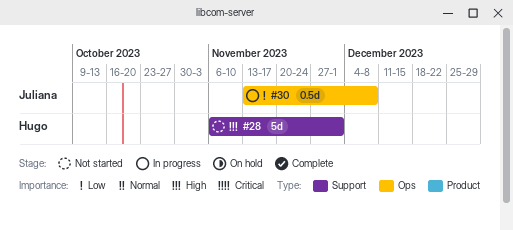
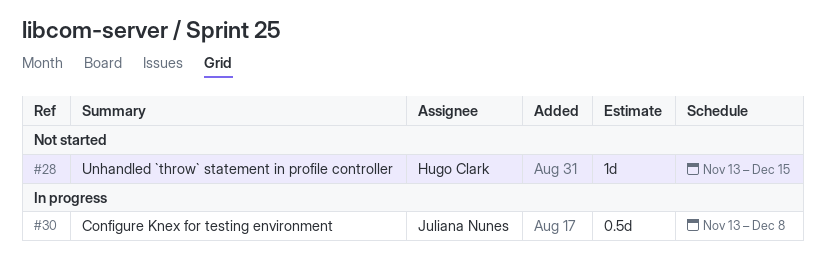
#28, estimate: 5d -> 1d
#28, start: Nov 6 -> Nov 13
#28, due: Dec 1 -> Dec 15

